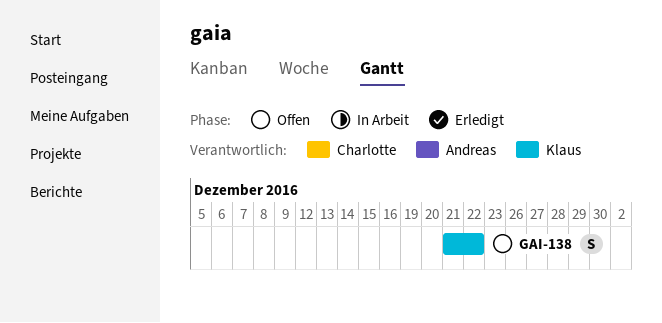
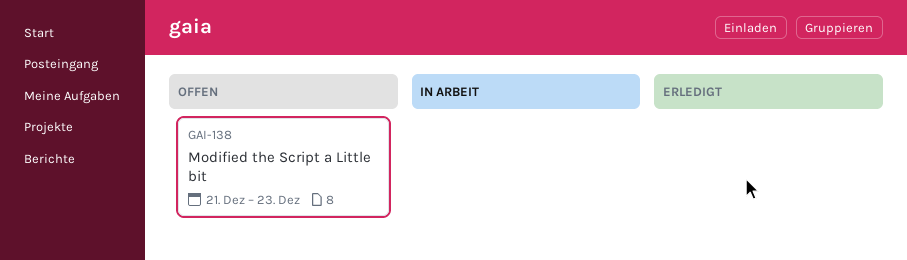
GAI-138, due: Dec 22 -> Dec 23

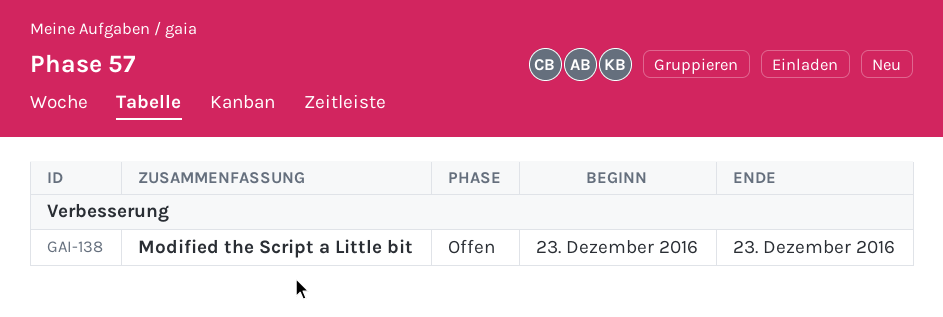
GAI-138, start: Dec 21 -> Dec 23

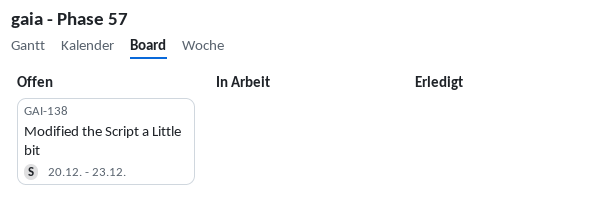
GAI-138, start: Dec 23 -> Dec 20

